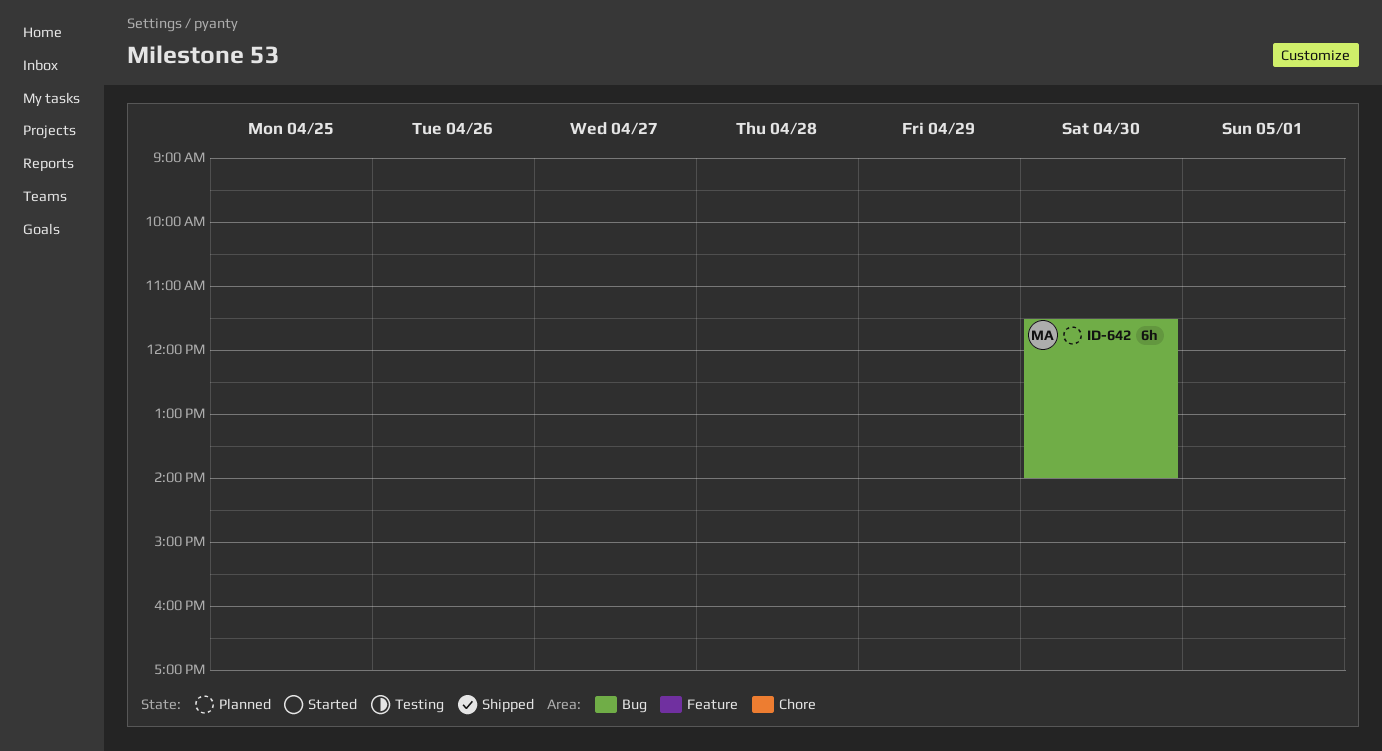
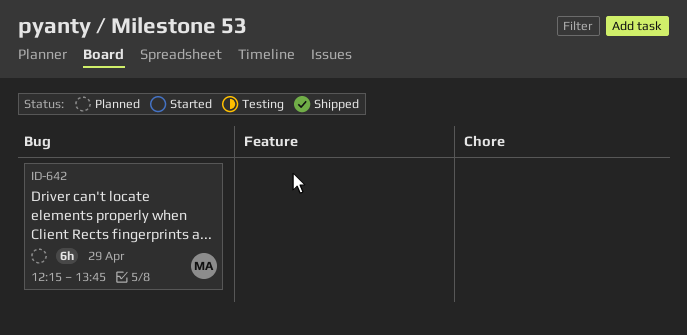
ID-642, day: Apr 30 -> Apr 29
ID-642, begins: 11:30 -> 12:15
ID-642, ends: 14:00 -> 13:45

